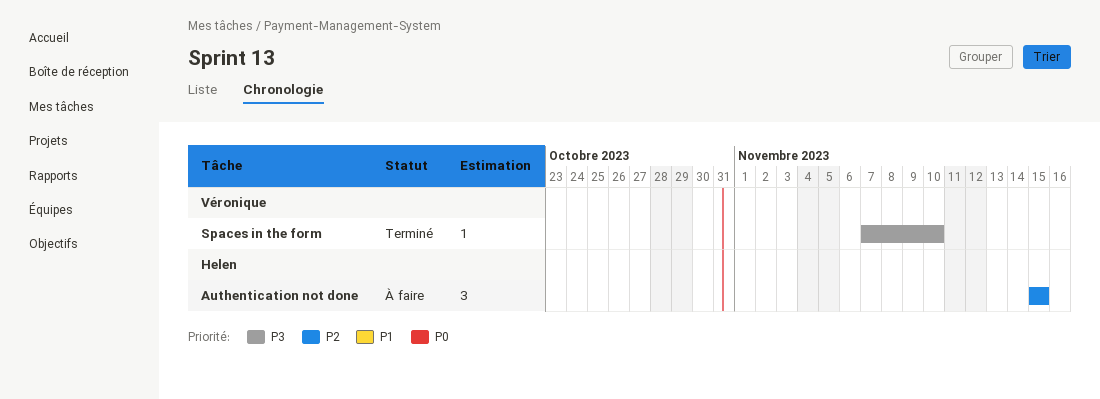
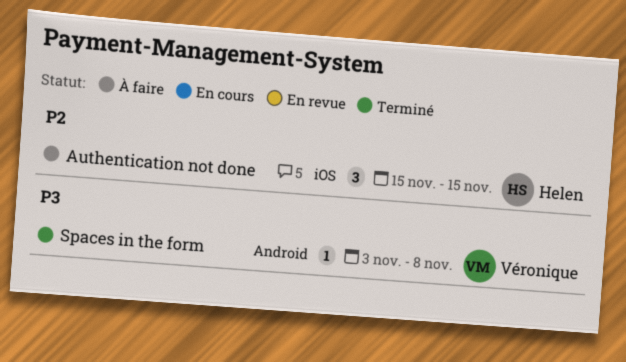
Spaces in the form, start: Nov 7 -> Nov 3
Spaces in the form, due: Nov 10 -> Nov 8

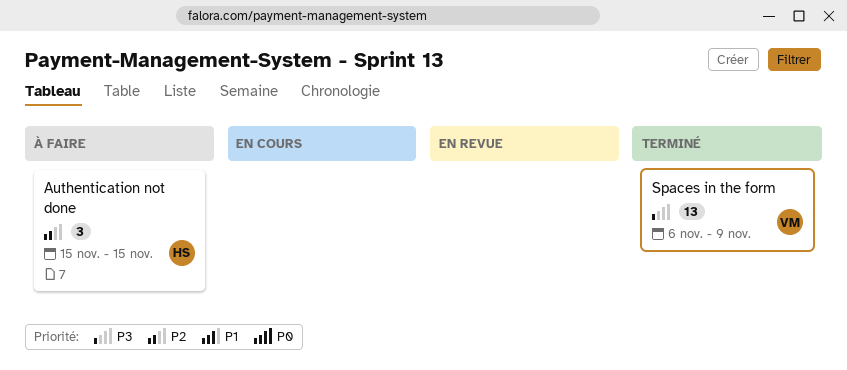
Spaces in the form, estimate: 1 -> 13
Spaces in the form, start: Nov 3 -> Nov 6
Spaces in the form, due: Nov 8 -> Nov 9

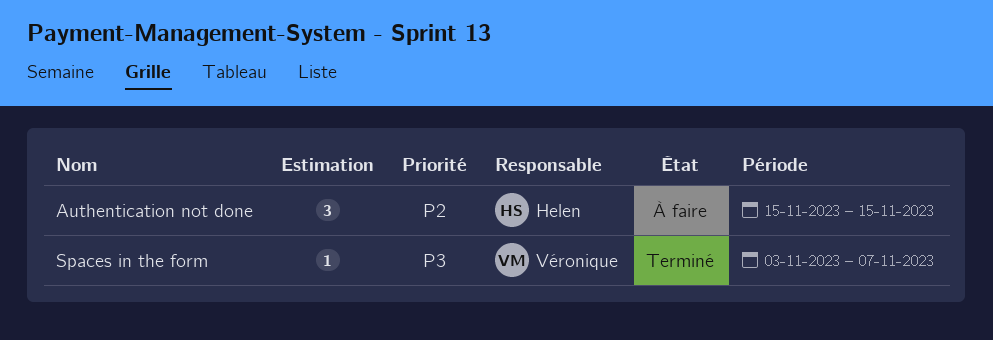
Spaces in the form, estimate: 13 -> 1
Spaces in the form, start: Nov 6 -> Nov 3
Spaces in the form, due: Nov 9 -> Nov 7

